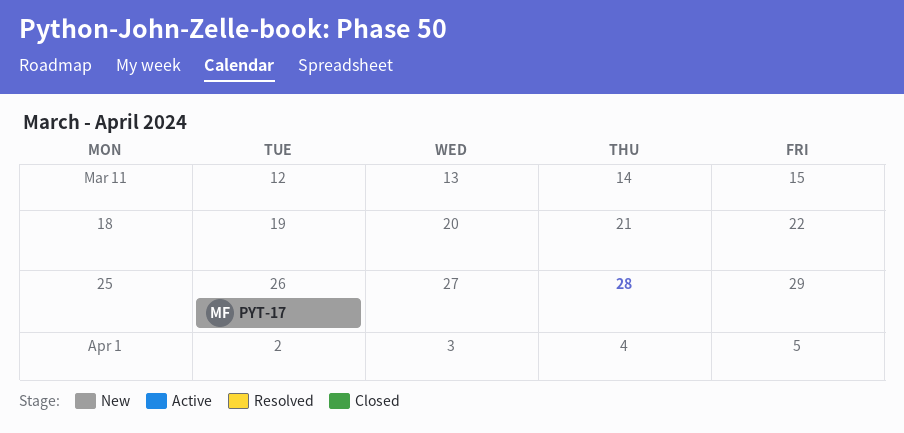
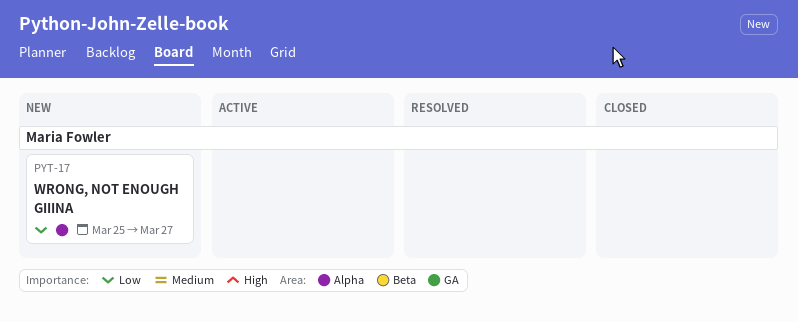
PYT-17, start: Mar 26 -> Mar 25
PYT-17, due: Mar 26 -> Mar 27

